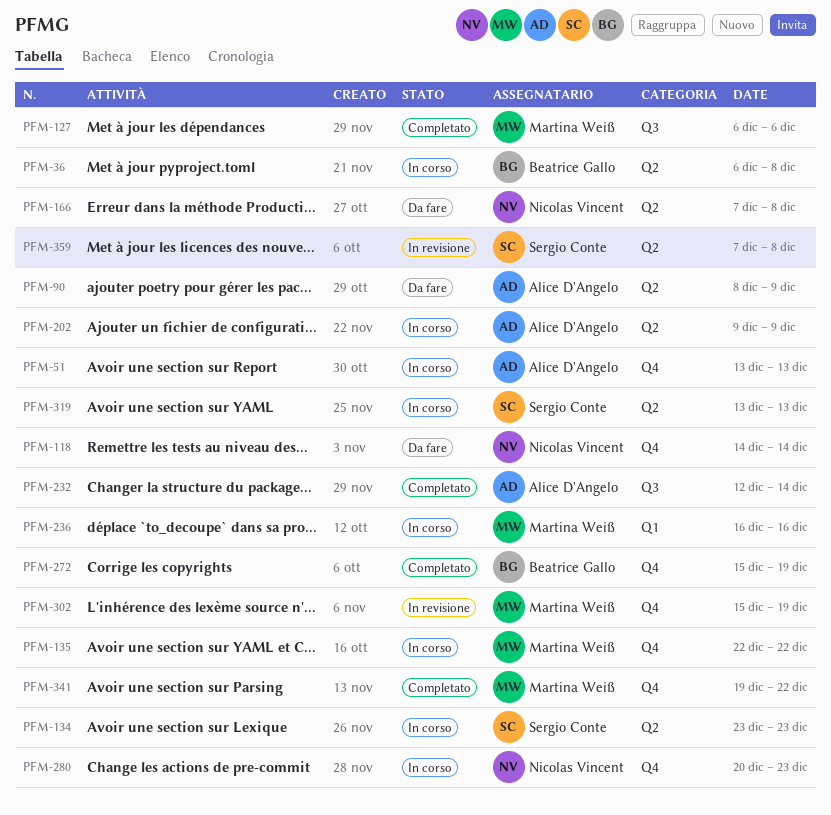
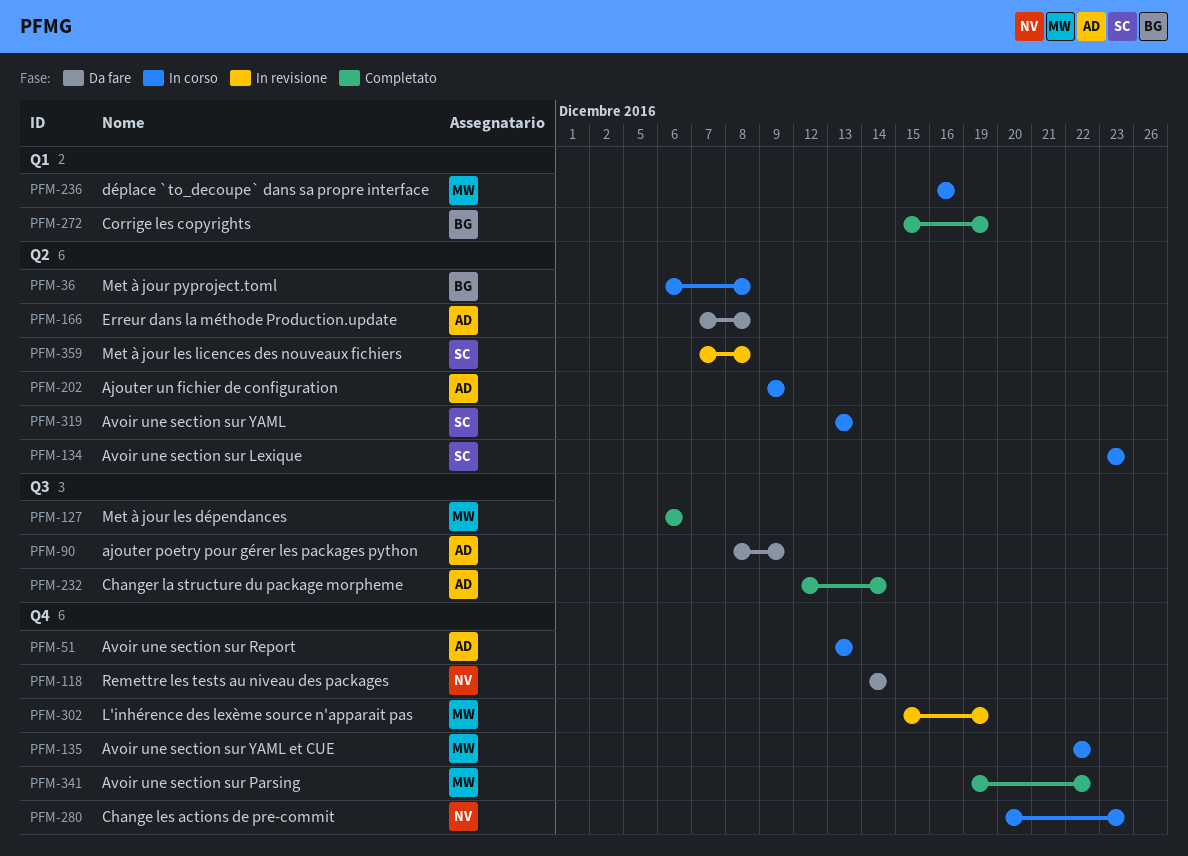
PFM-90, label: Q2 -> Q3
PFM-166, owner: Nicolas Vincent -> Alice D'Angelo
PFM-272, label: Q4 -> Q1

